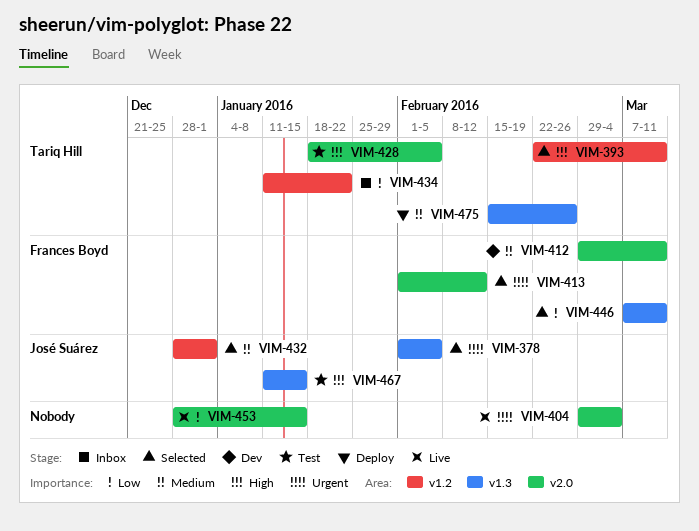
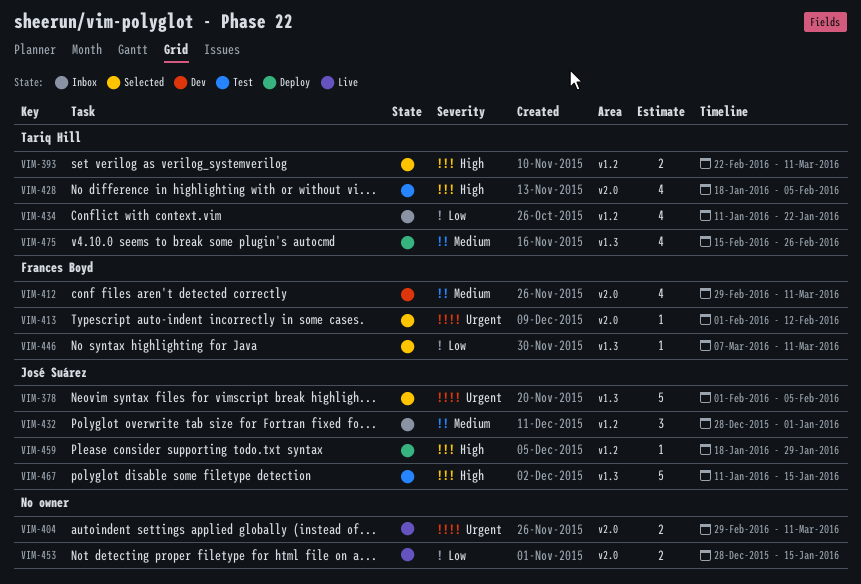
VIM-404, due: Mar 4 -> Mar 11
VIM-432, status: Selected -> Inbox
VIM-459: none -> present

